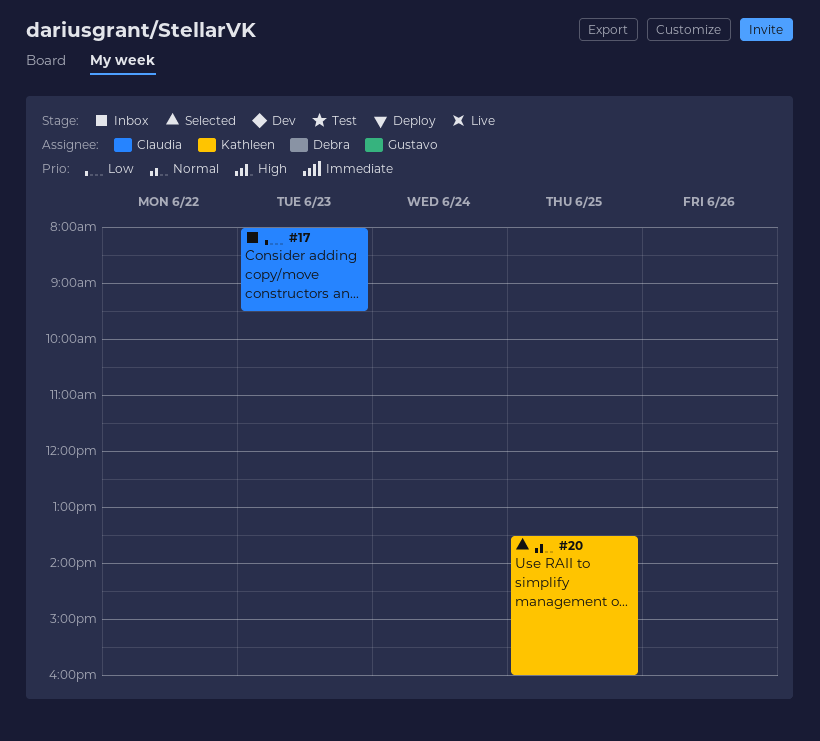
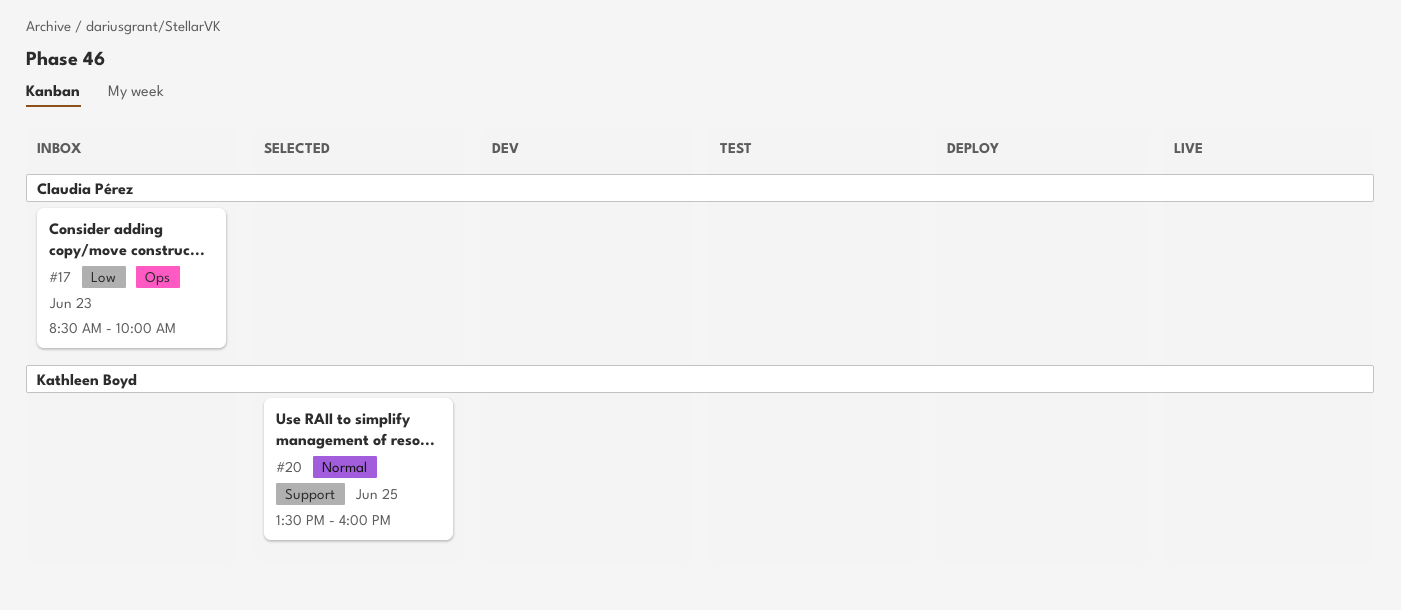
#17, begins: 08:00 -> 08:30
#17, ends: 09:30 -> 10:00

